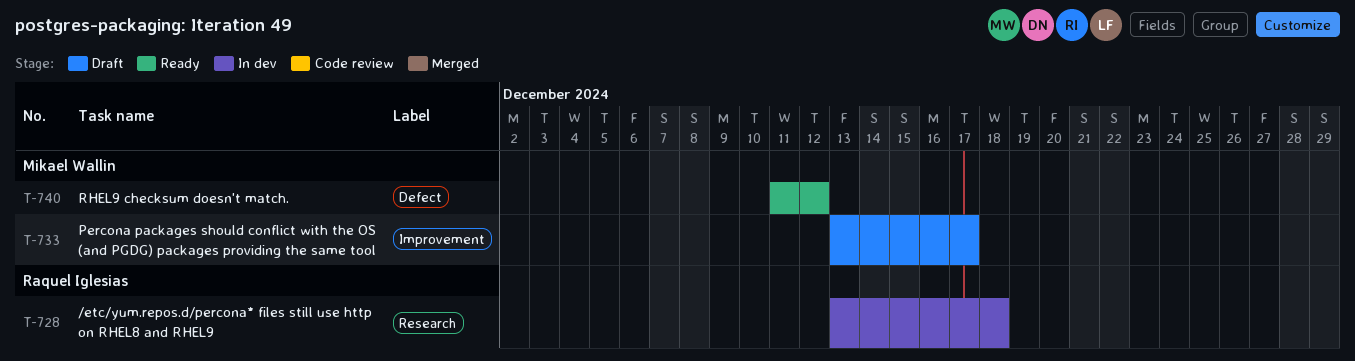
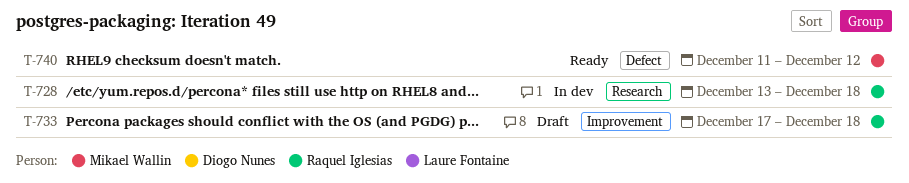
T-733, owner: Mikael Wallin -> Raquel Iglesias
T-733, start: Dec 13 -> Dec 17
T-733, due: Dec 17 -> Dec 18

